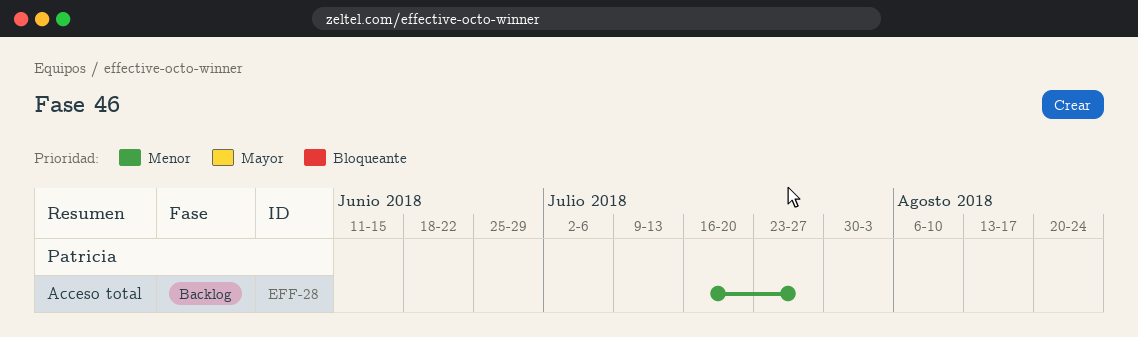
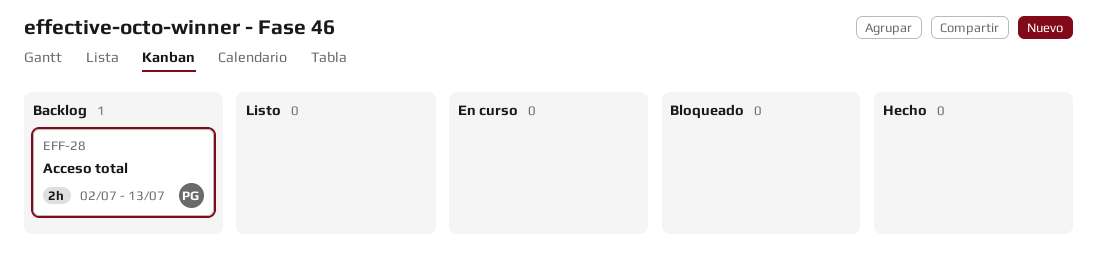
EFF-28, start: Jul 16 -> Jul 2
EFF-28, due: Jul 27 -> Jul 13

